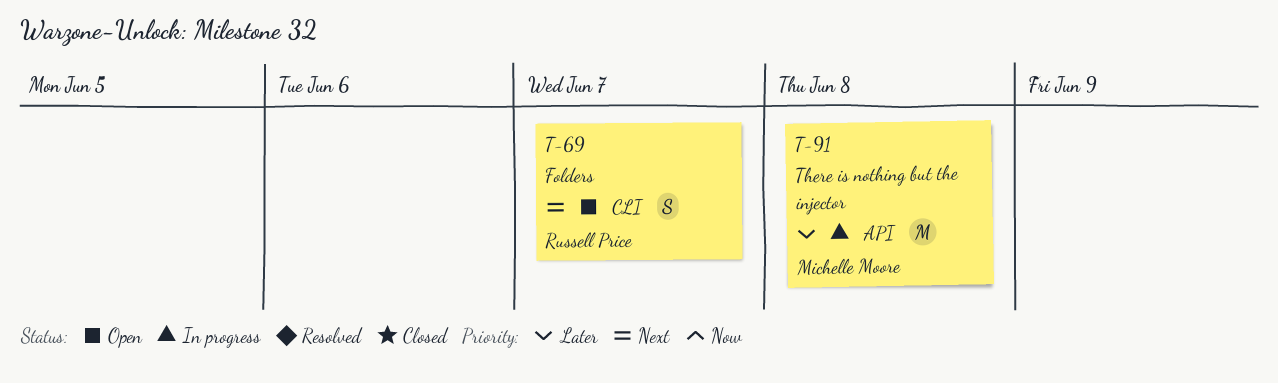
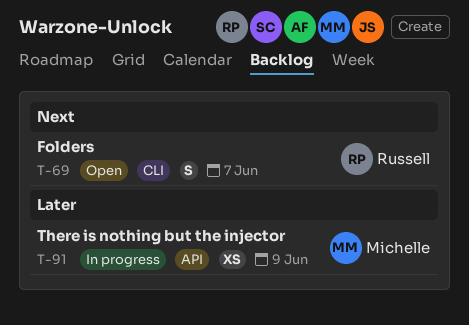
T-91, estimate: M -> XS
T-91, due: Jun 8 -> Jun 9

